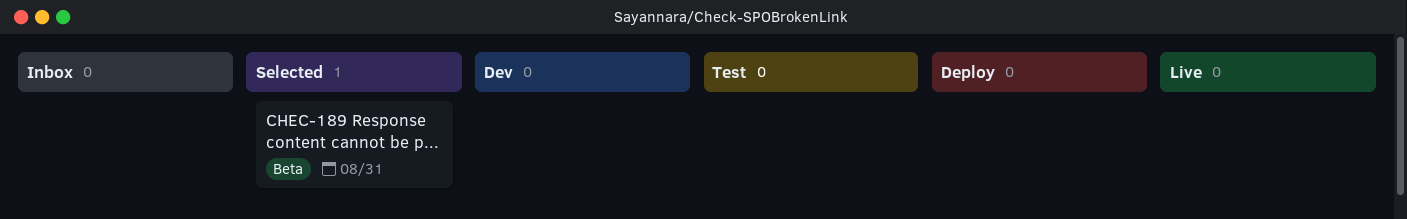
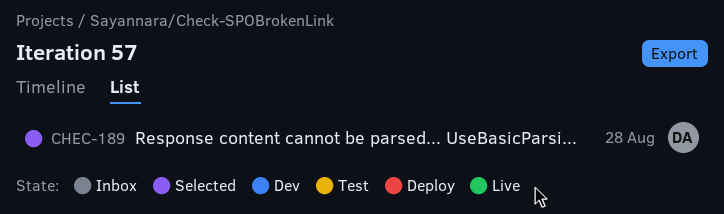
CHEC-189, due: Aug 31 -> Aug 28

